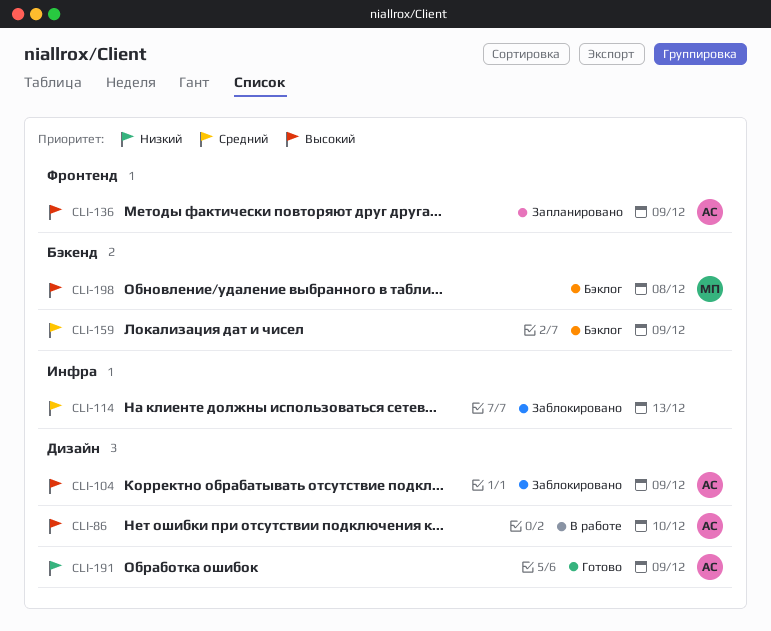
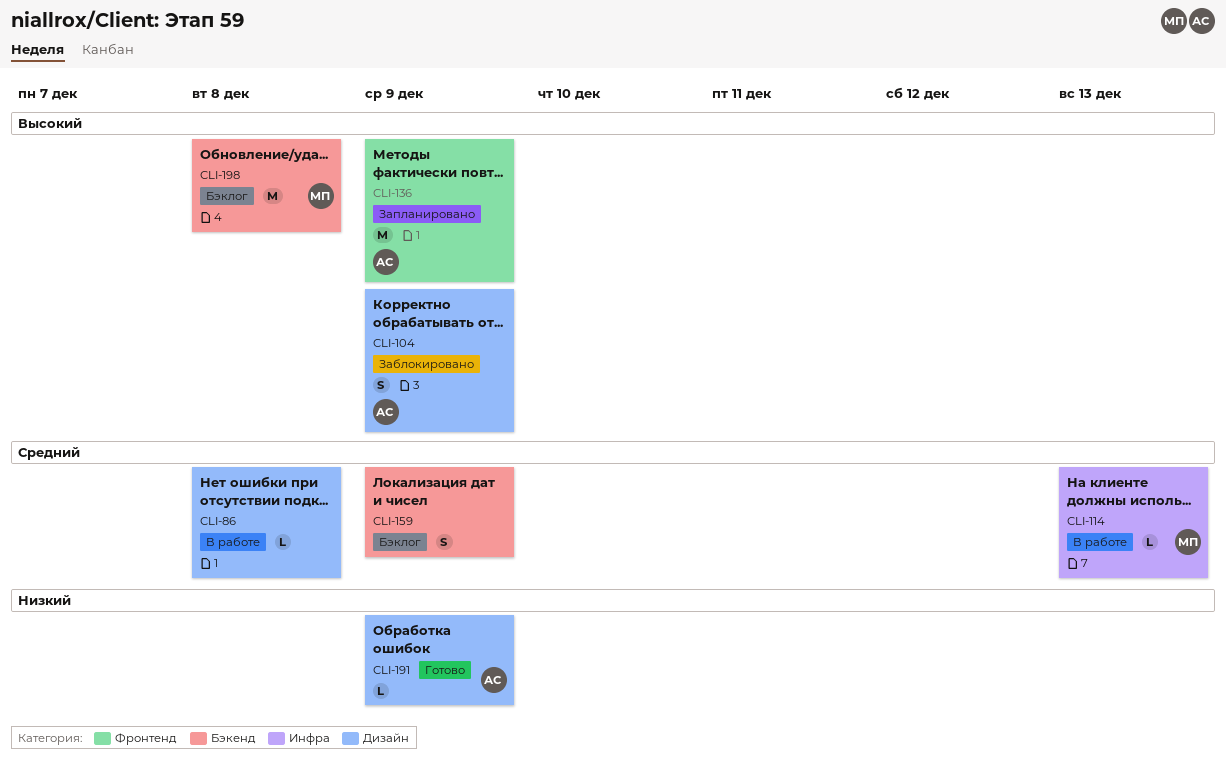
CLI-86, owner: АС -> none
CLI-86, priority: Высокий -> Средний
CLI-86, due: Dec 10 -> Dec 8
CLI-114, status: Заблокировано -> В работе
CLI-114, owner: none -> МП

